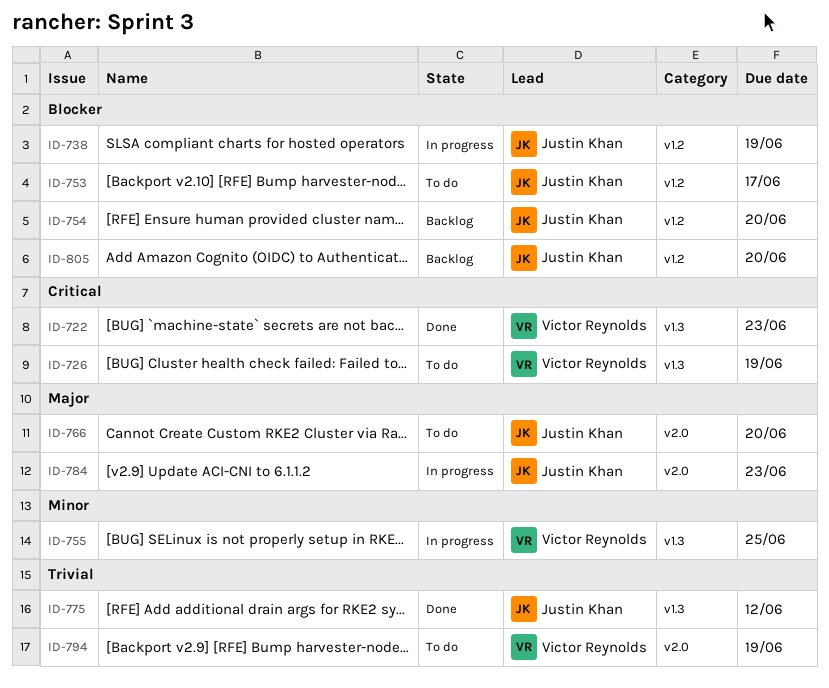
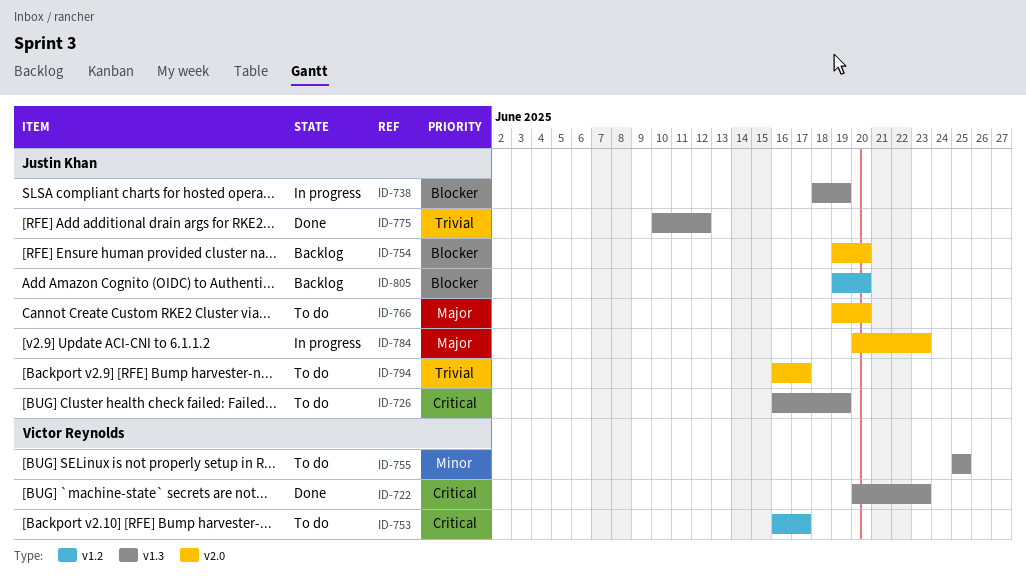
ID-726, owner: Victor Reynolds -> Justin Khan
ID-738, label: v1.2 -> v1.3
ID-753, owner: Justin Khan -> Victor Reynolds
ID-753, priority: Blocker -> Critical
ID-754, label: v1.2 -> v2.0
ID-755, status: In progress -> To do
ID-794, owner: Victor Reynolds -> Justin Khan
ID-794, due: Jun 19 -> Jun 17

